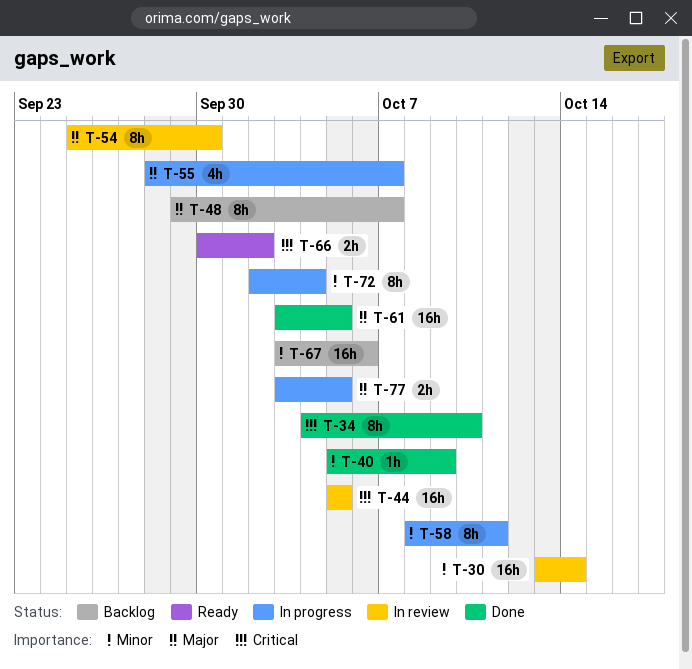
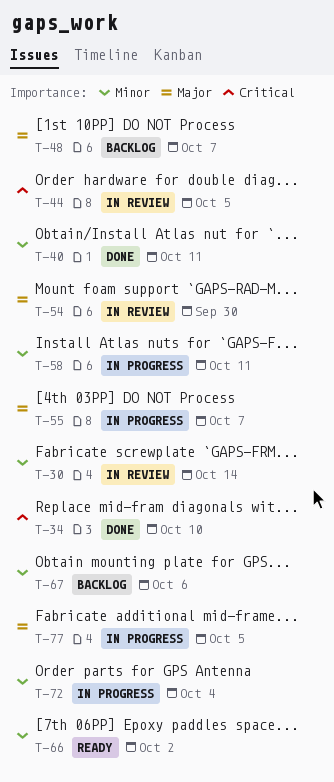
T-40, due: Oct 9 -> Oct 11
T-61: present -> none
T-66, priority: Critical -> Minor

